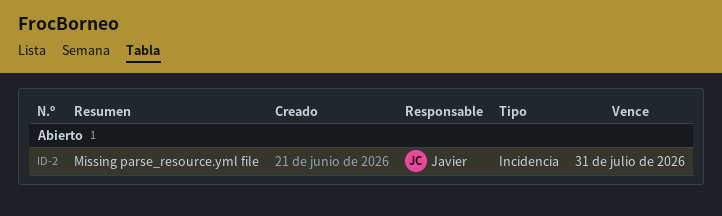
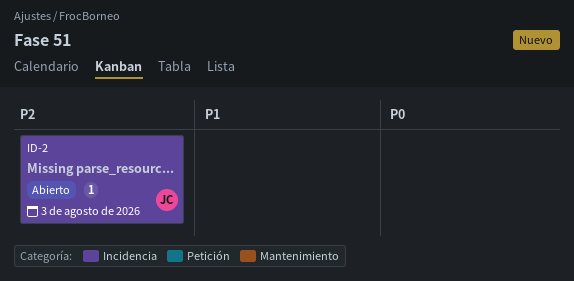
ID-2, due: Jul 31 -> Aug 3

